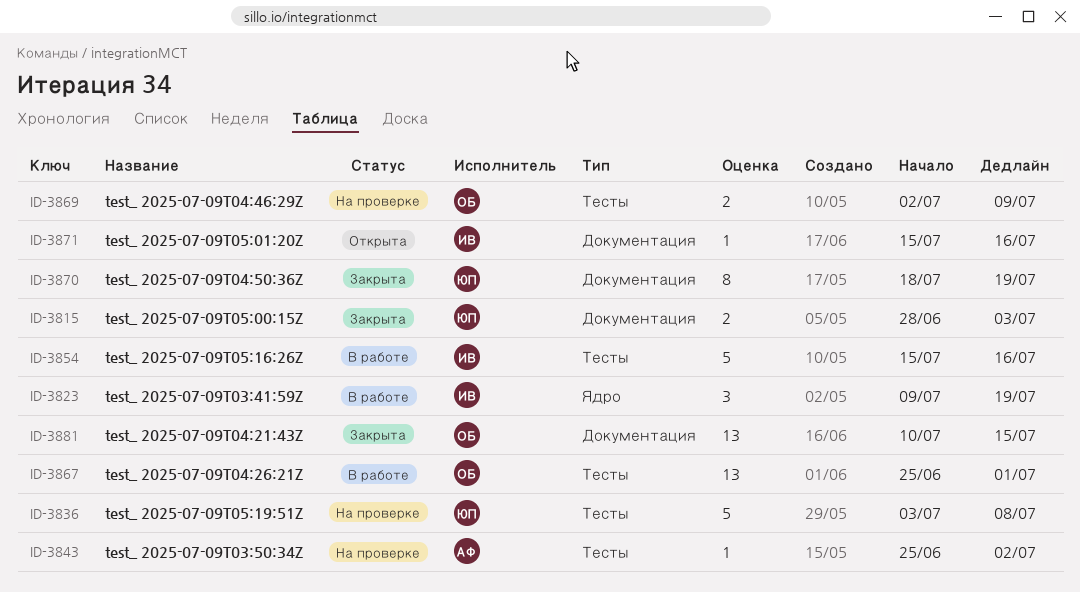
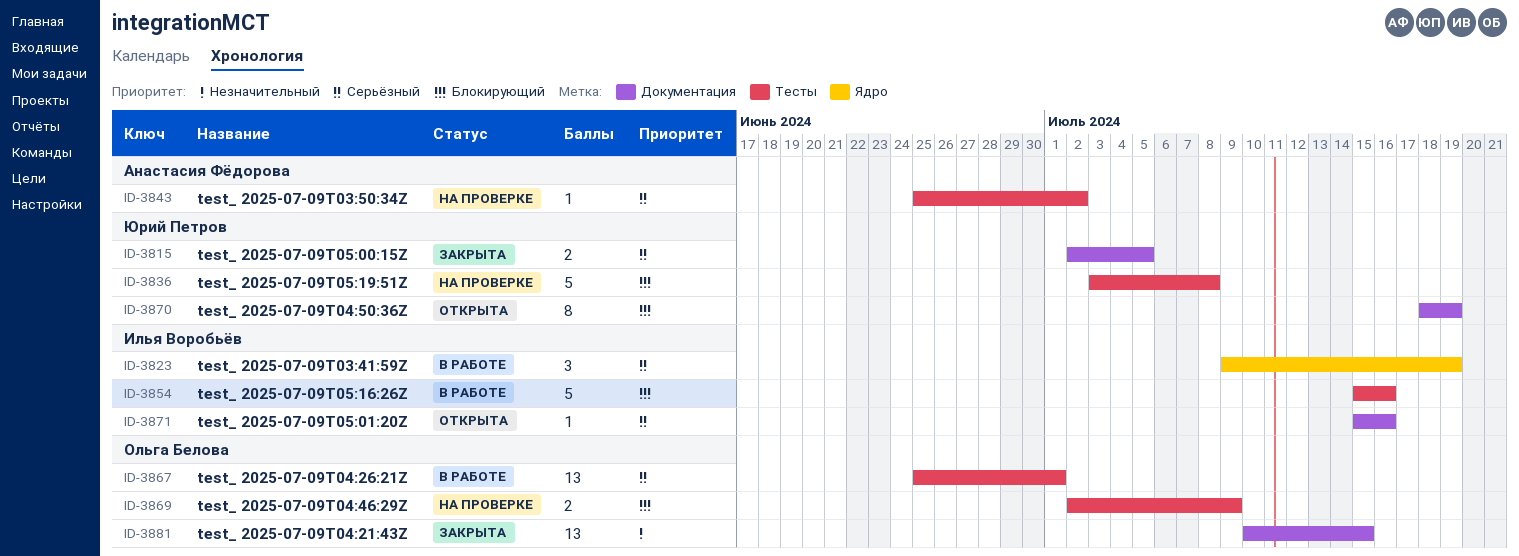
ID-3815, start: Jun 28 -> Jul 2
ID-3815, due: Jul 3 -> Jul 5
ID-3870, status: Закрыта -> Открыта

